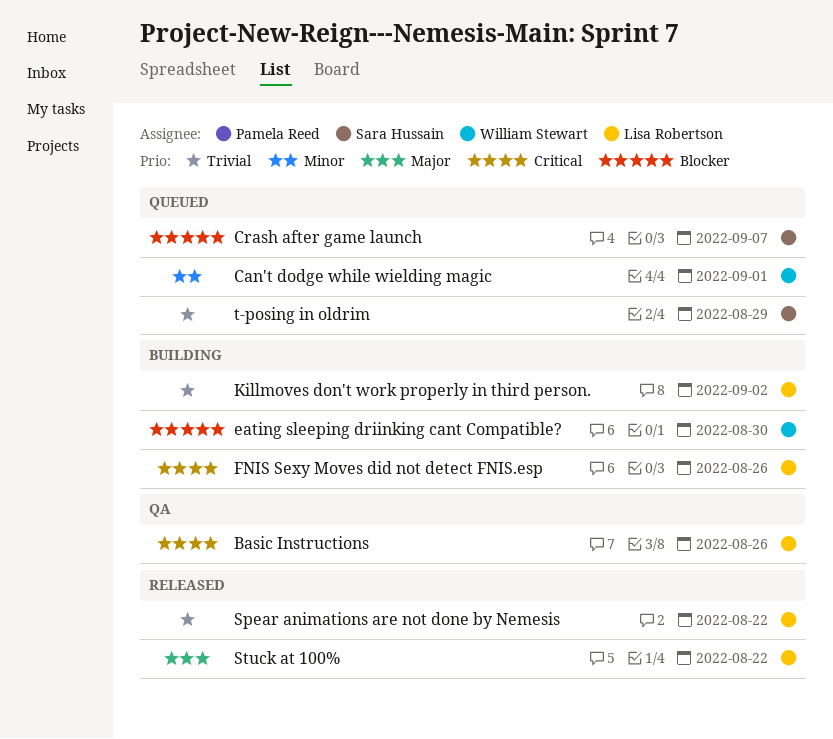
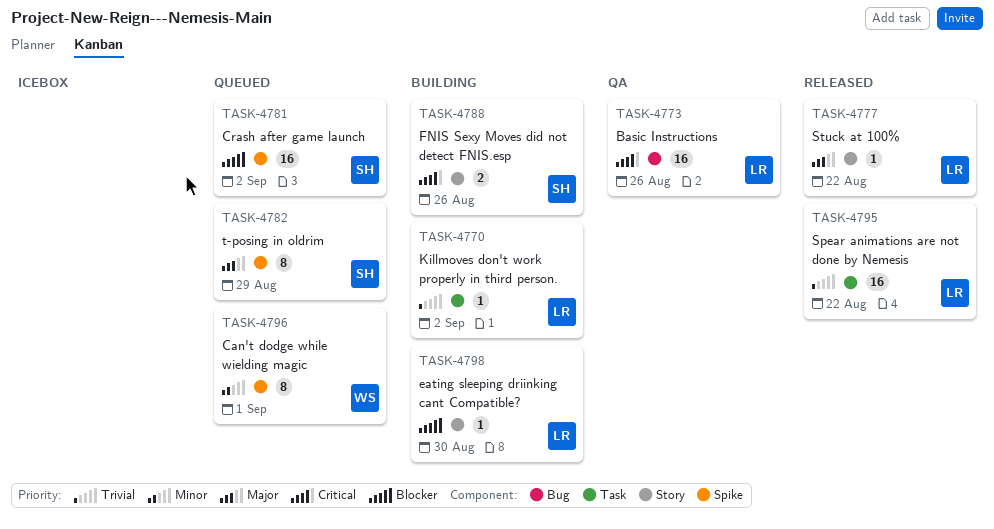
Crash after game launch, due: Sep 7 -> Sep 2
eating sleeping driinking cant Compatible?, owner: William Stewart -> Lisa Robertson
FNIS Sexy Moves did not detect FNIS.esp, owner: Lisa Robertson -> Sara Hussain
t-posing in oldrim, priority: Trivial -> Major

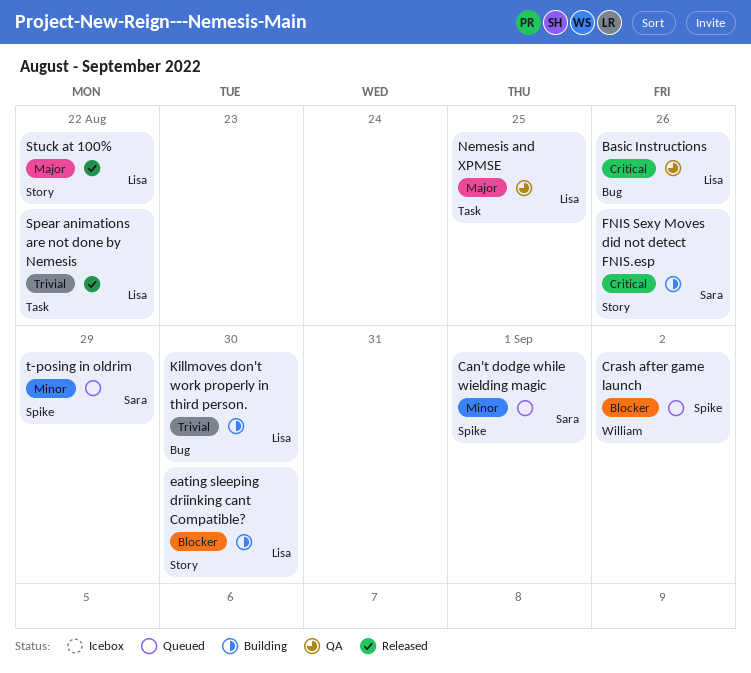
Can't dodge while wielding magic, owner: William -> Sara
Crash after game launch, owner: Sara -> William
Killmoves don't work properly in third person., label: Task -> Bug
Killmoves don't work properly in third person., due: Sep 2 -> Aug 30
Nemesis and XPMSE: none -> present
t-posing in oldrim, priority: Major -> Minor

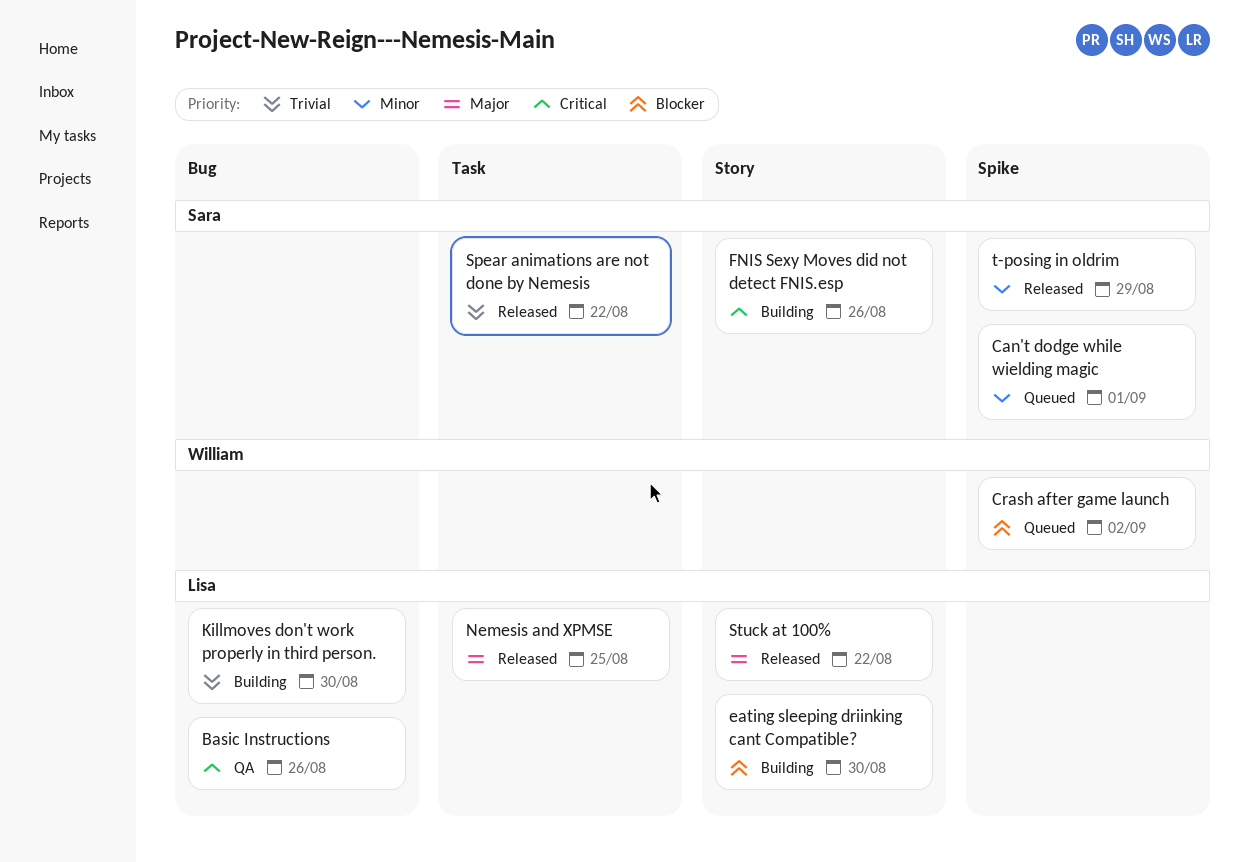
Nemesis and XPMSE, status: QA -> Released
Spear animations are not done by Nemesis, owner: Lisa -> Sara
t-posing in oldrim, status: Queued -> Released

